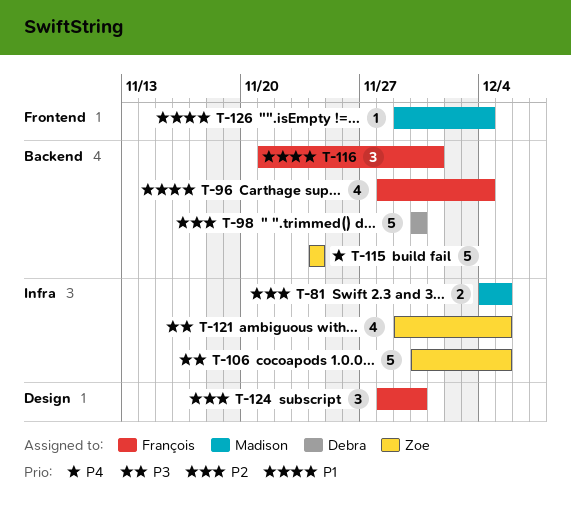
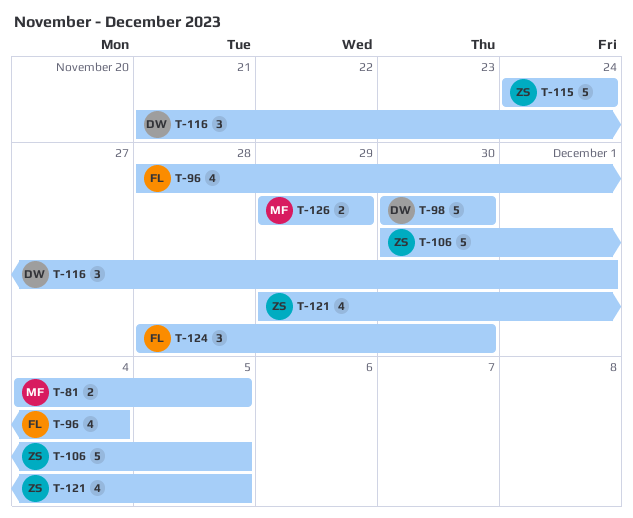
T-116, owner: François -> Debra
T-126, estimate: 1 -> 2
T-126, due: Dec 4 -> Nov 29

